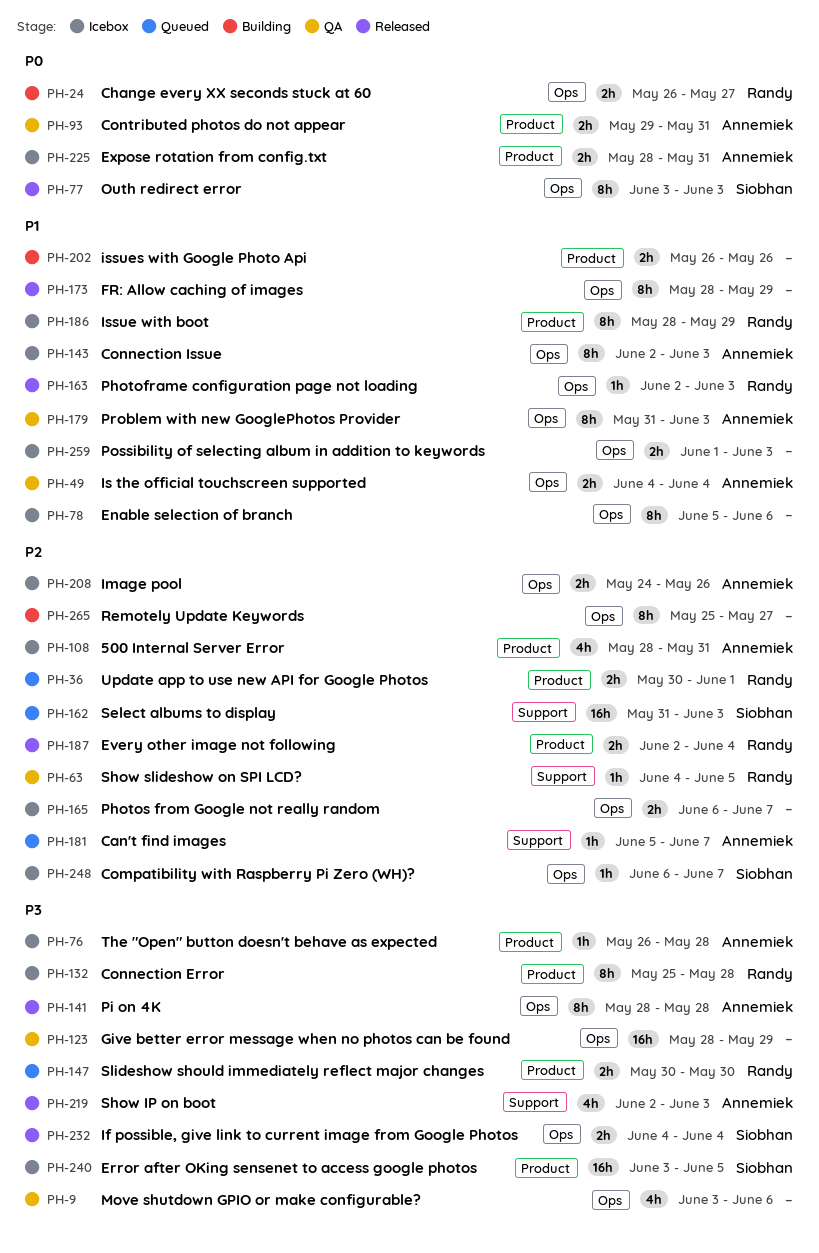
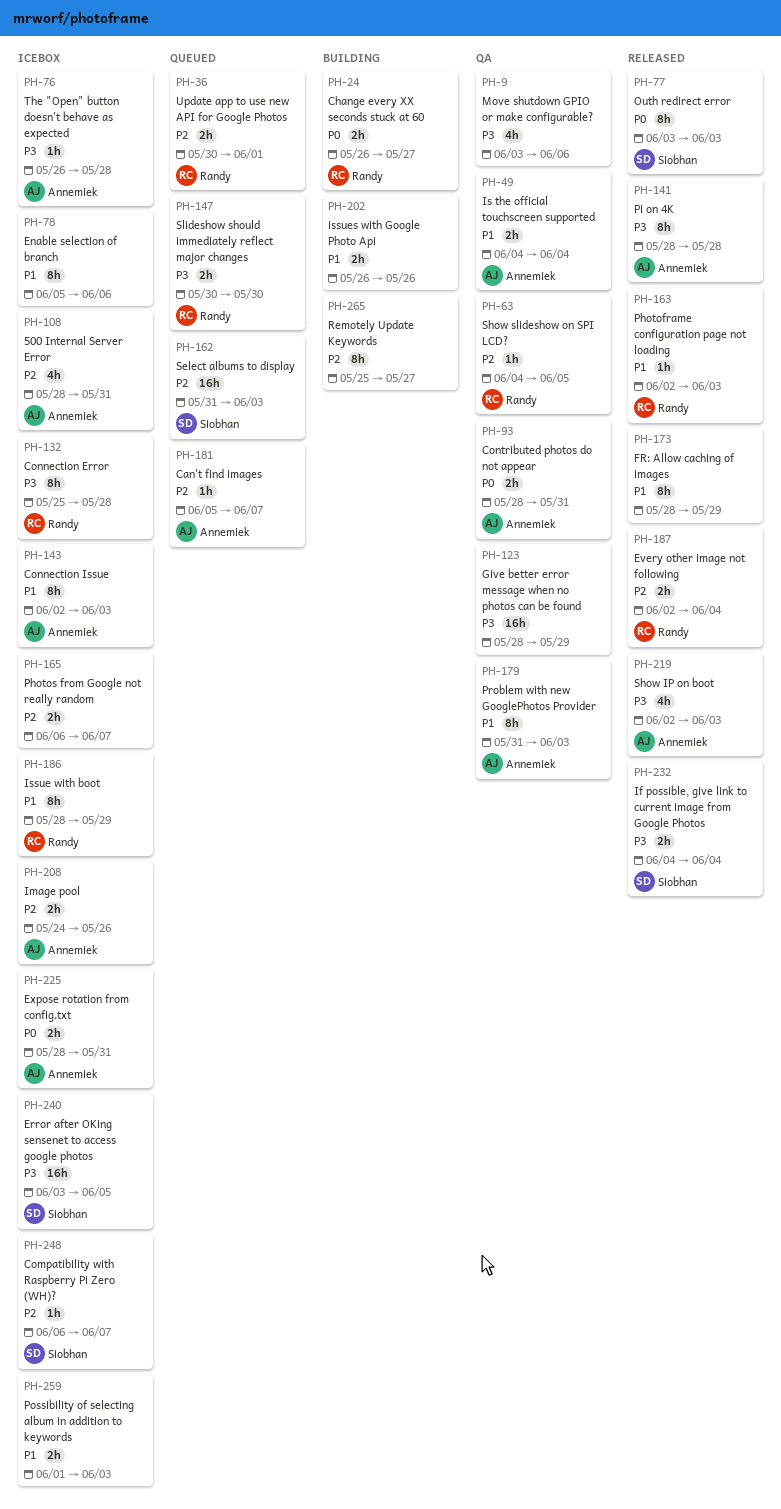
PH-93, start: May 29 -> May 28

